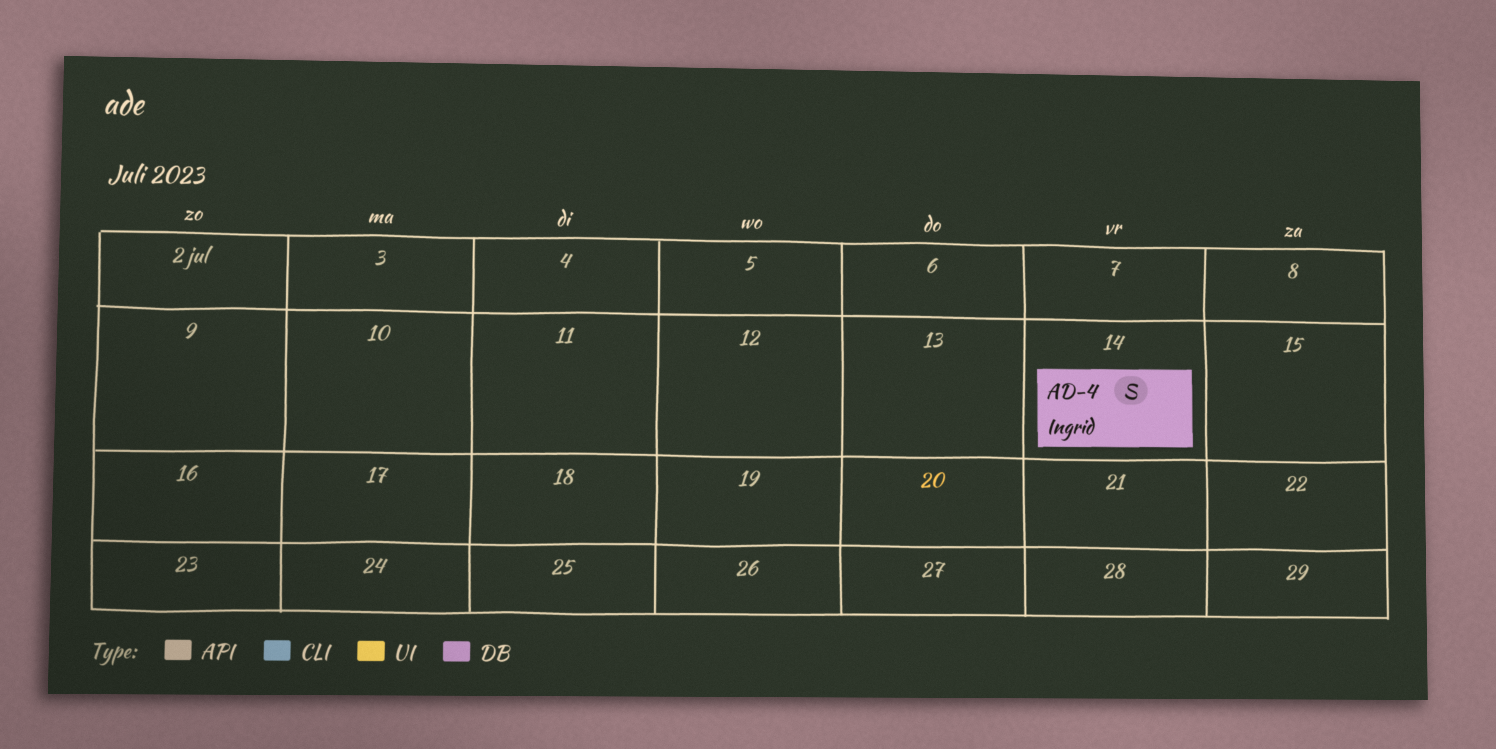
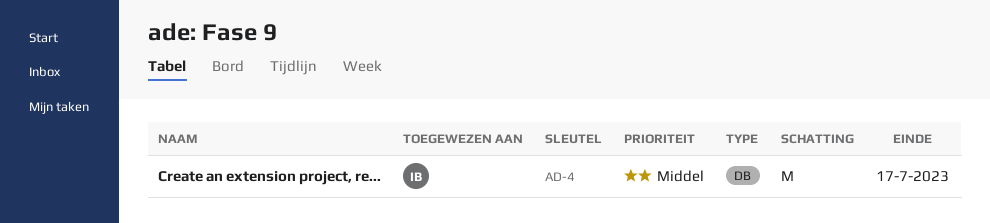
AD-4, estimate: S -> M
AD-4, due: Jul 14 -> Jul 17

